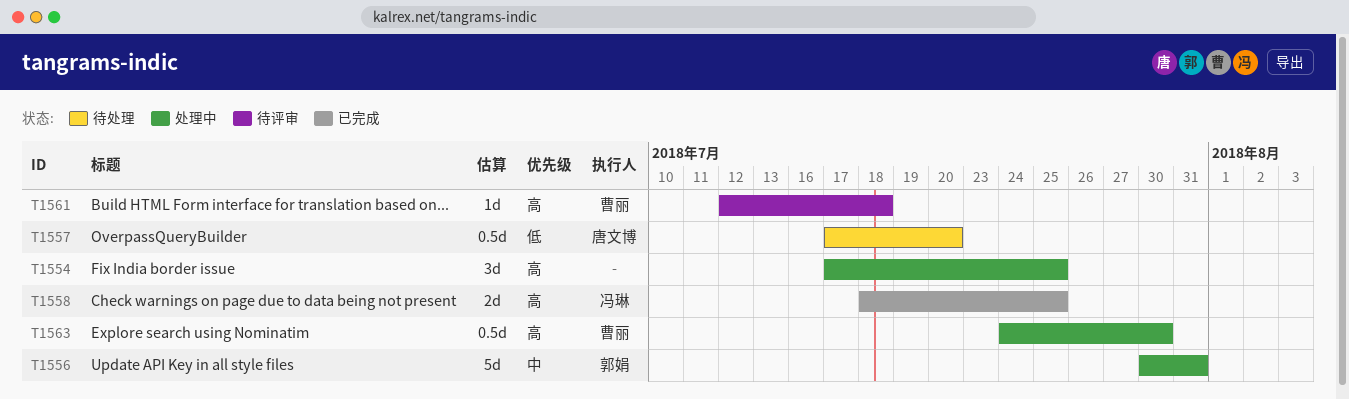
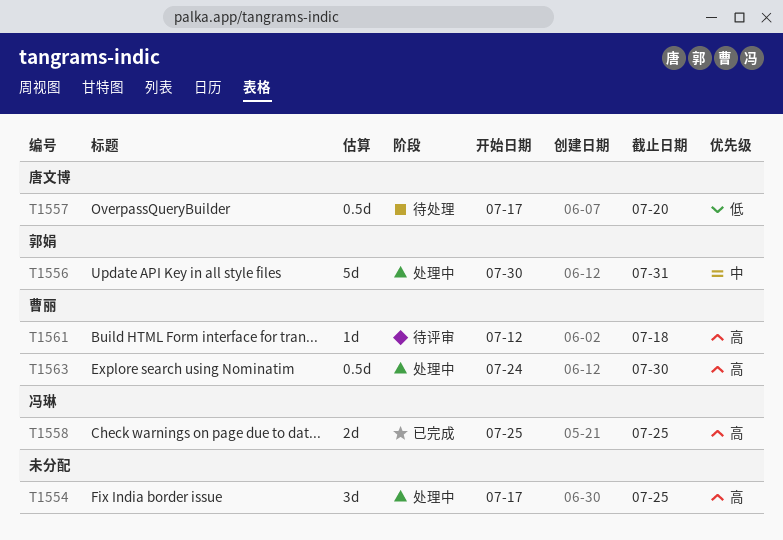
T1558, start: Jul 18 -> Jul 25

